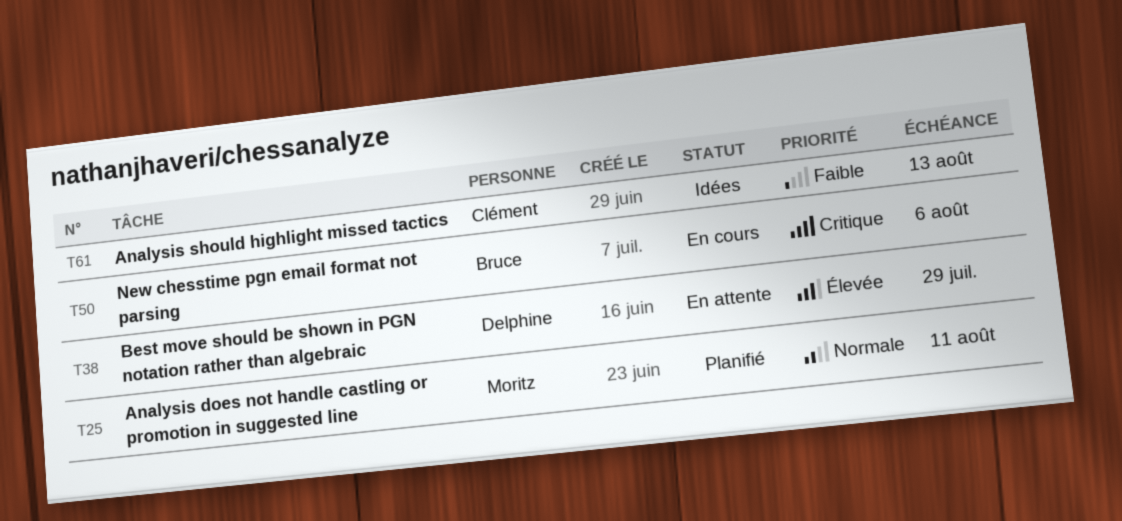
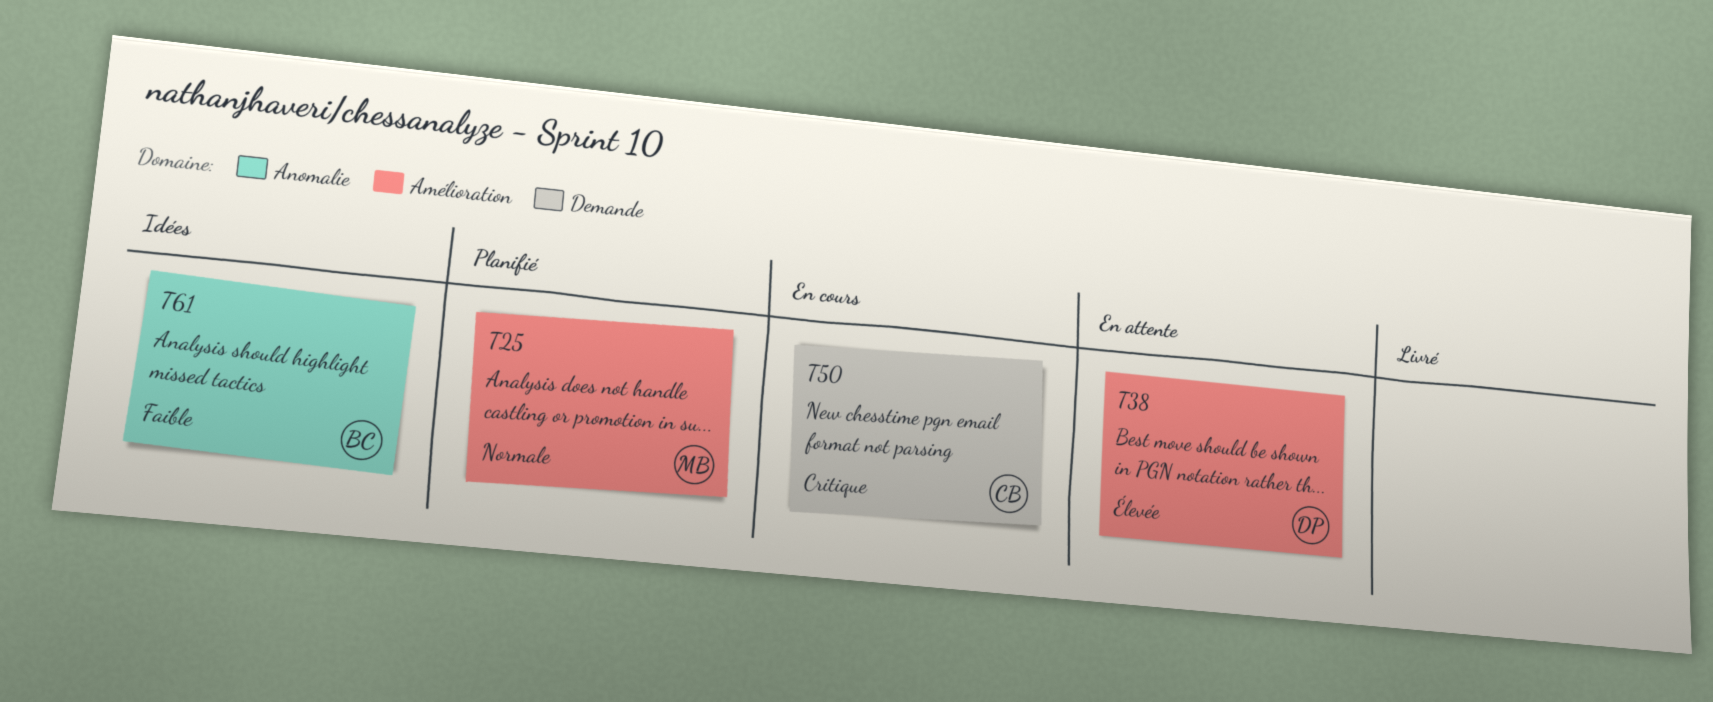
T50, owner: Bruce -> Clément
T61, owner: Clément -> Bruce

